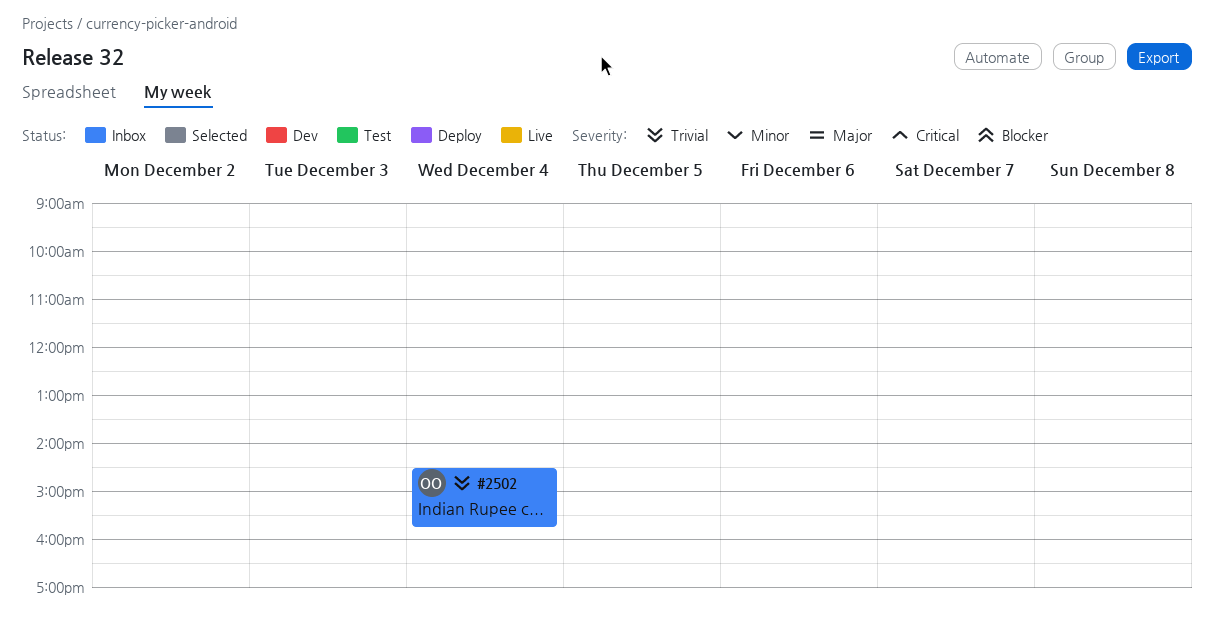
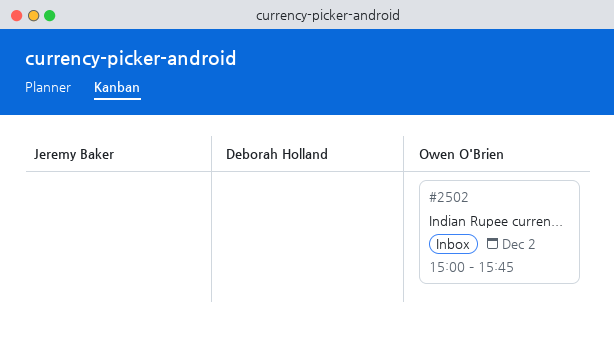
#2502, day: Dec 4 -> Dec 2
#2502, begins: 14:30 -> 15:00

